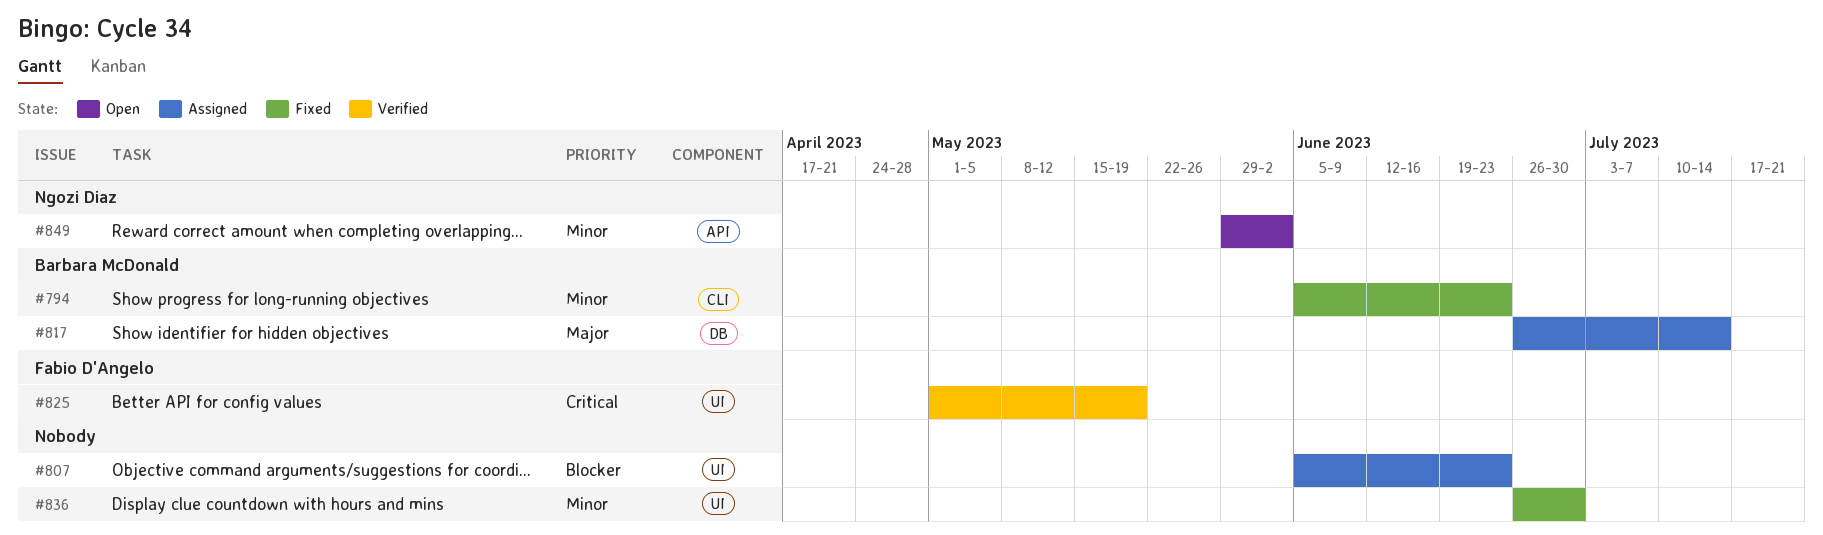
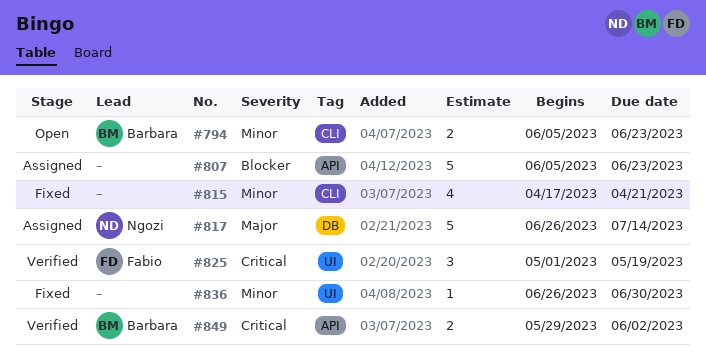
#794, status: Fixed -> Open
#807, label: UI -> API
#815: none -> present
#817, owner: Barbara McDonald -> Ngozi Diaz
#849, status: Open -> Verified
#849, owner: Ngozi Diaz -> Barbara McDonald
#849, priority: Minor -> Critical

